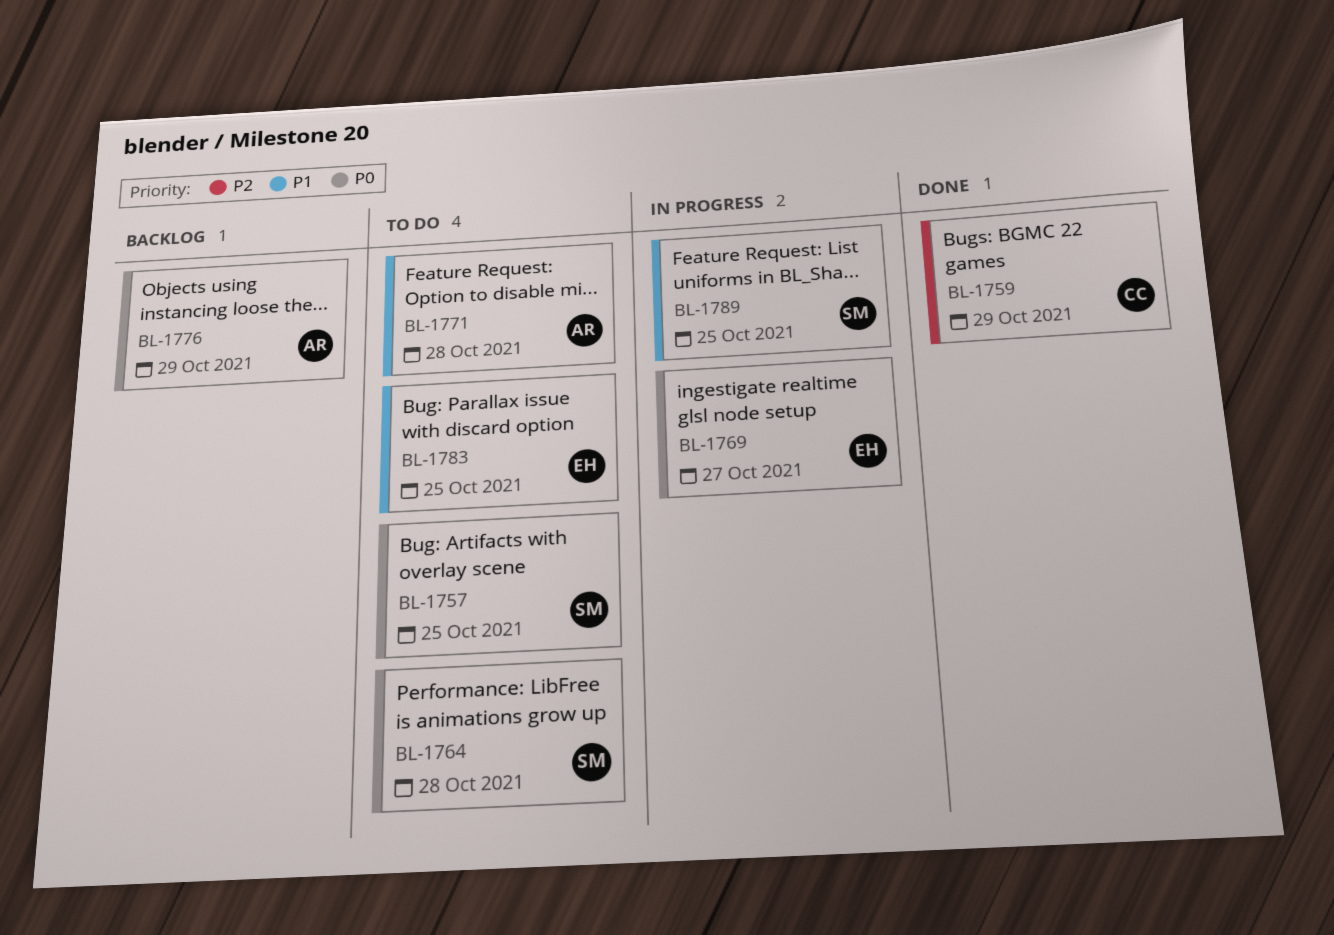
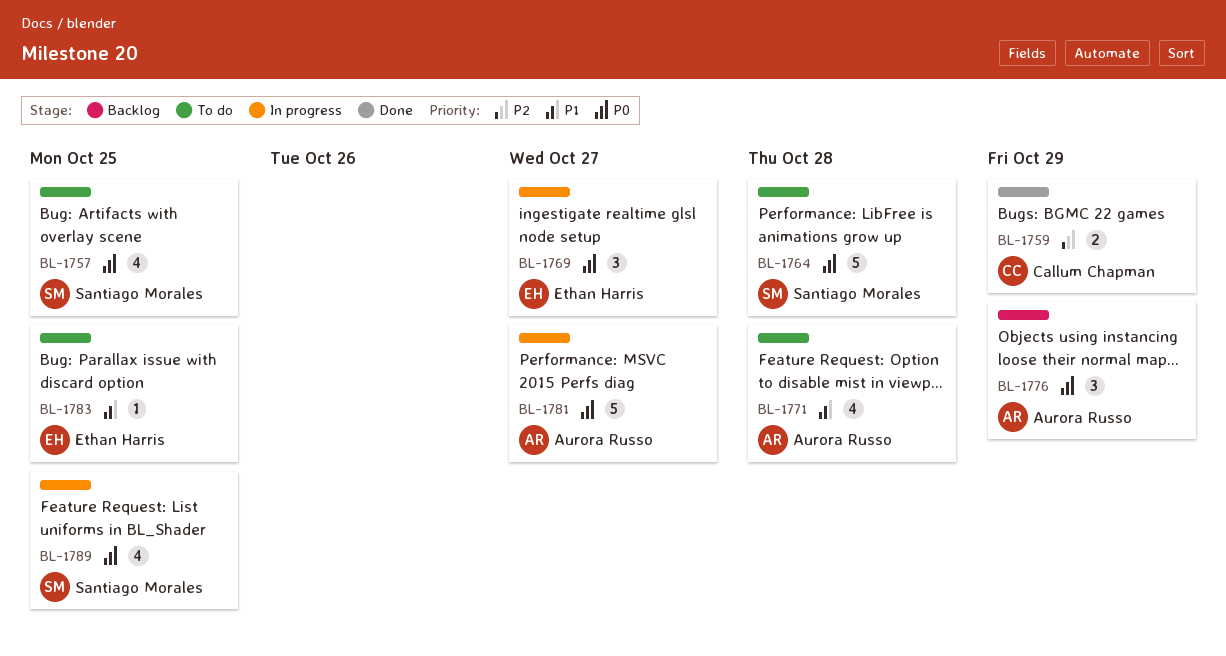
BL-1781: none -> present
BL-1789, priority: P1 -> P0

